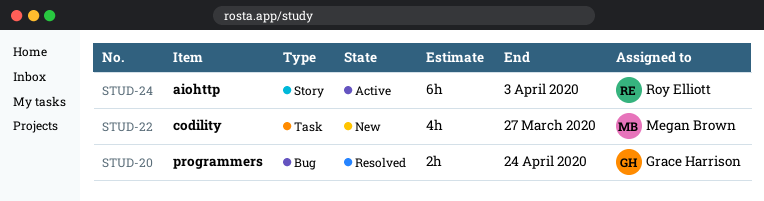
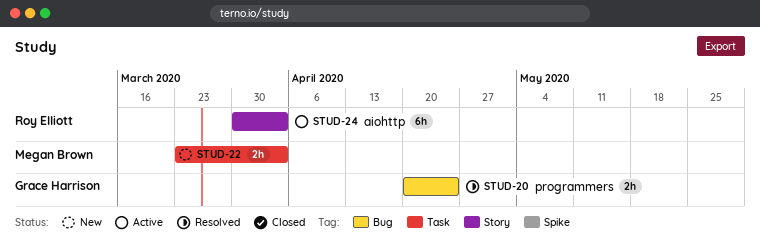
STUD-22, estimate: 4h -> 2h
STUD-22, due: Mar 27 -> Apr 3

